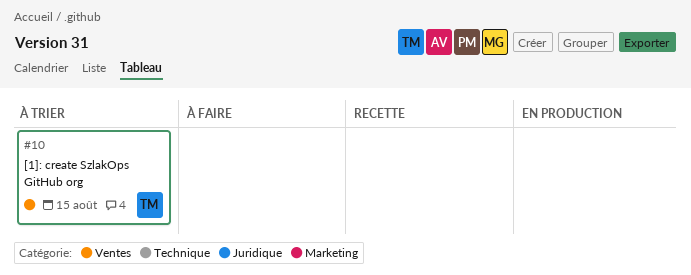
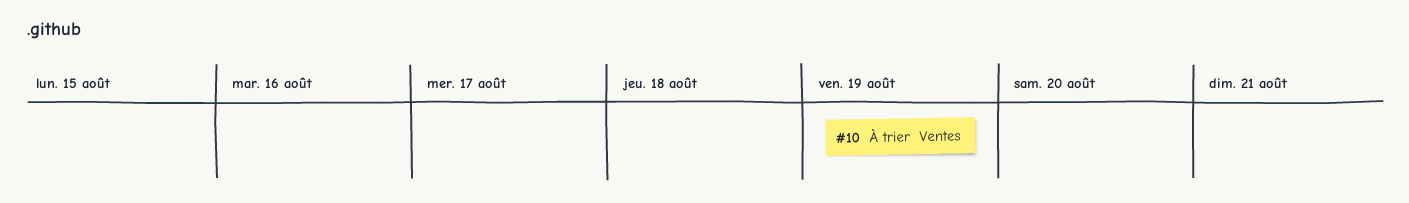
#10, due: Aug 15 -> Aug 19

